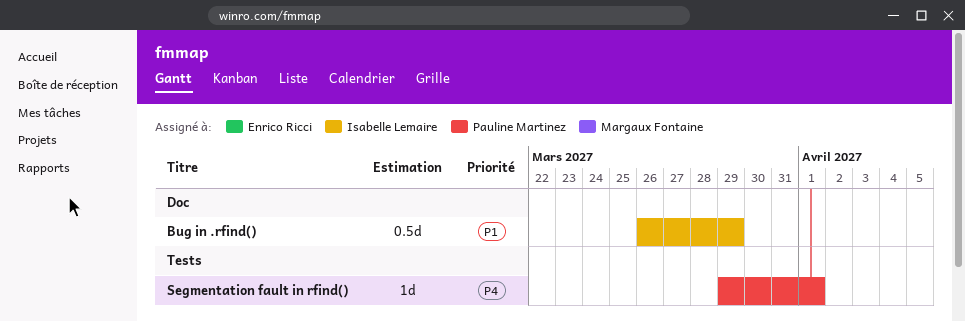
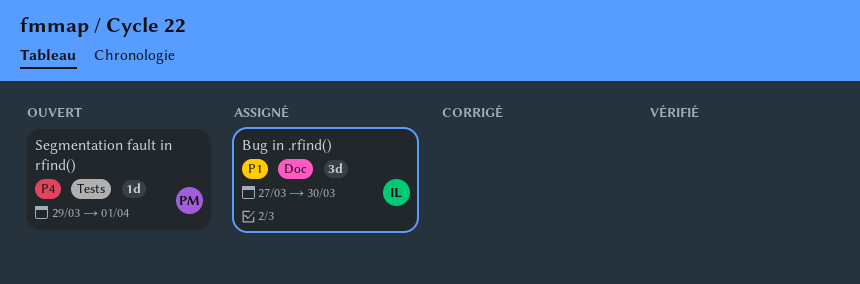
Bug in .rfind(), estimate: 0.5d -> 3d
Bug in .rfind(), start: Mar 26 -> Mar 27
Bug in .rfind(), due: Mar 29 -> Mar 30

